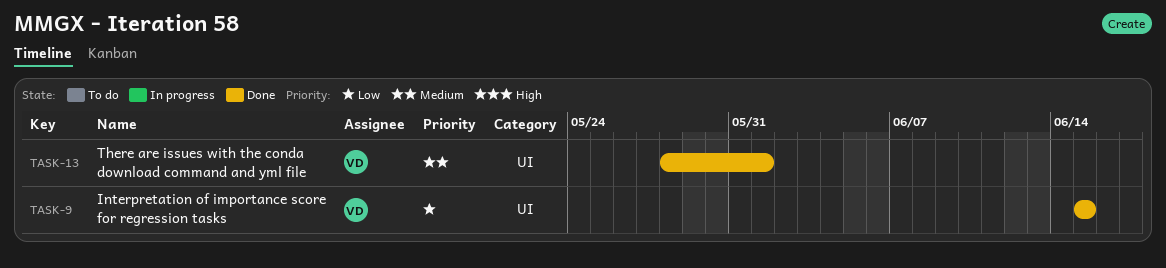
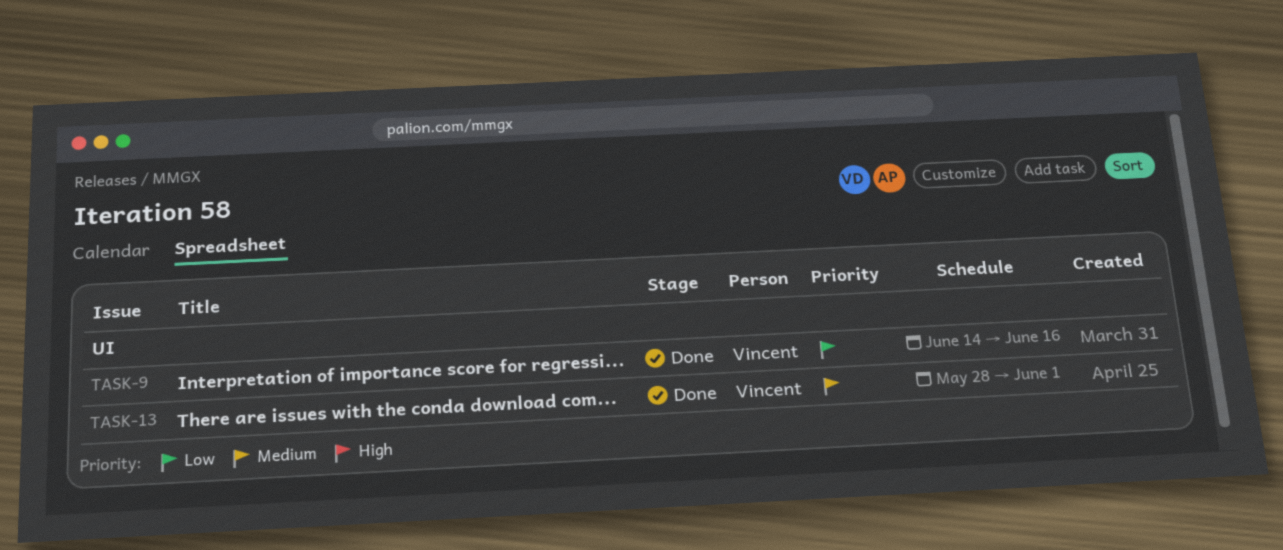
TASK-9, start: Jun 15 -> Jun 14
TASK-9, due: Jun 15 -> Jun 16

